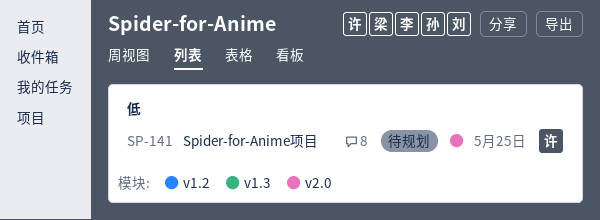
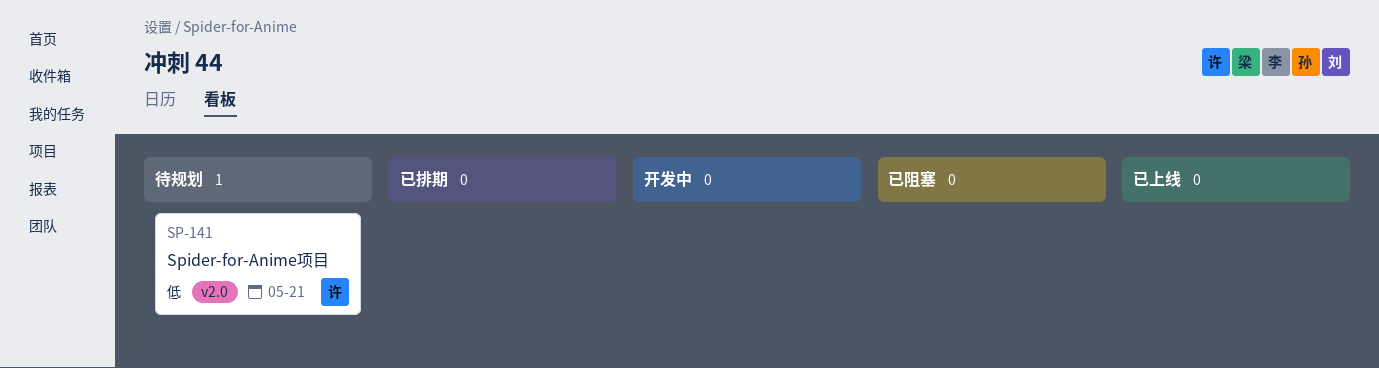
SP-141, due: May 25 -> May 21

